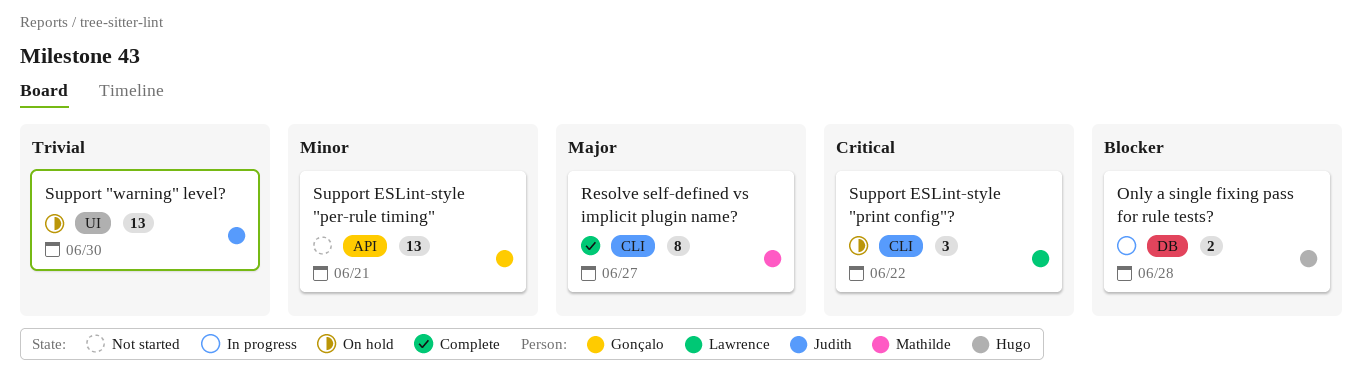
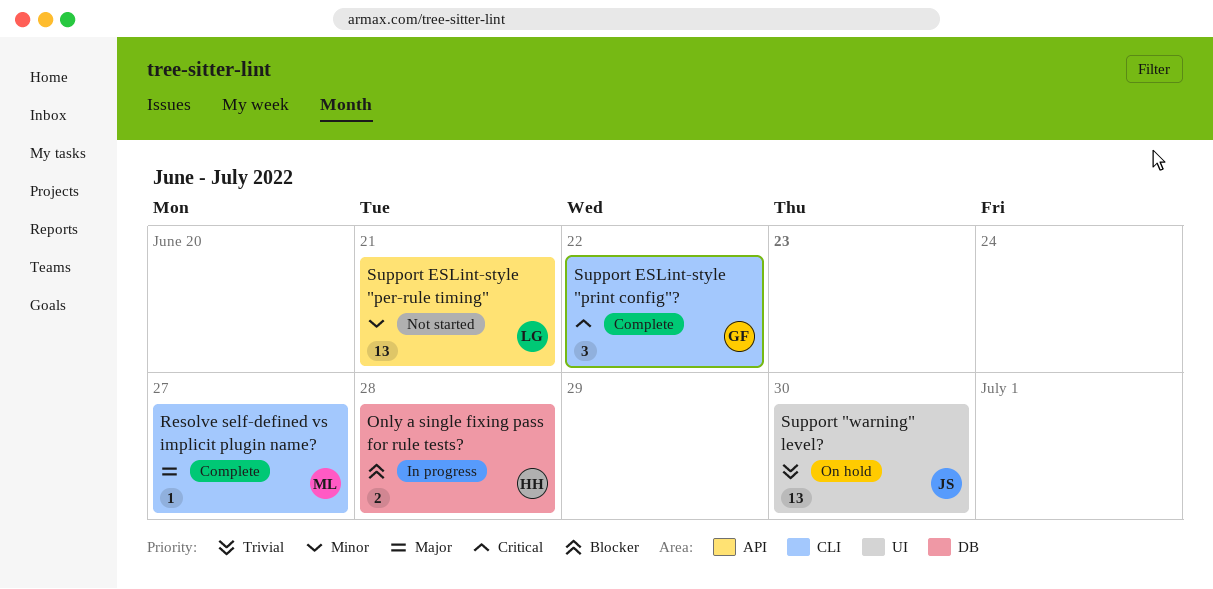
Resolve self-defined vs implicit plugin name?, estimate: 8 -> 1
Support ESLint-style "per-rule timing", owner: Gonçalo -> Lawrence
Support ESLint-style "print config"?, status: On hold -> Complete
Support ESLint-style "print config"?, owner: Lawrence -> Gonçalo

